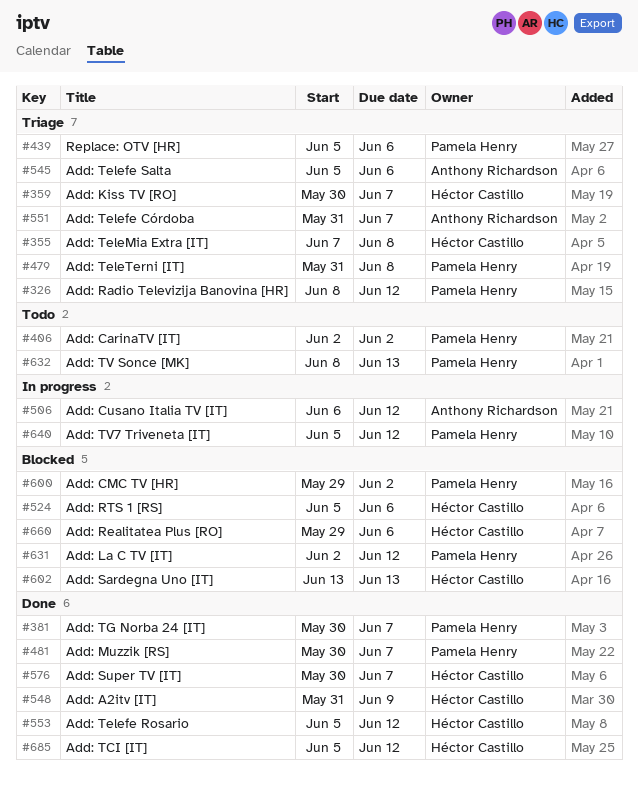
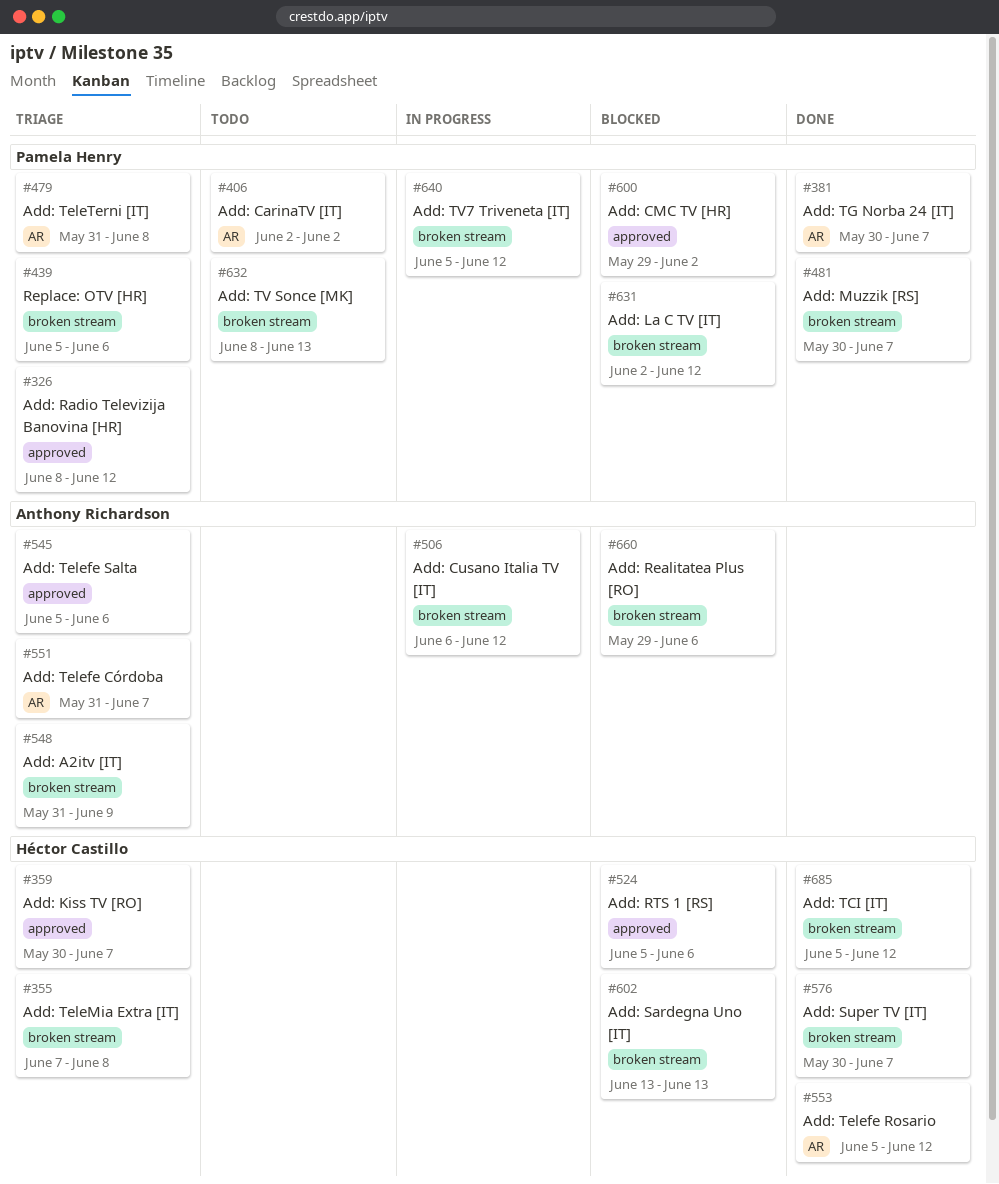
#548, status: Done -> Triage
#548, owner: Héctor Castillo -> Anthony Richardson
#660, owner: Héctor Castillo -> Anthony Richardson

